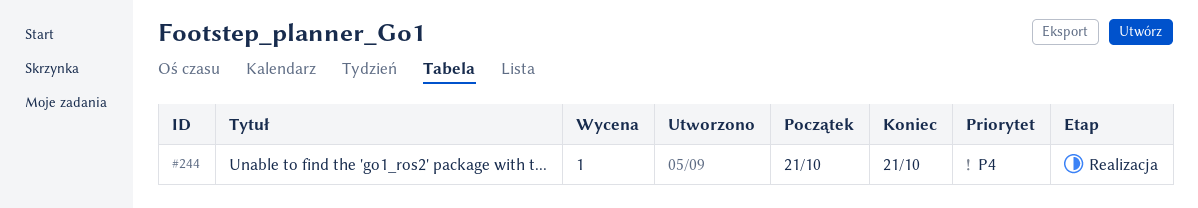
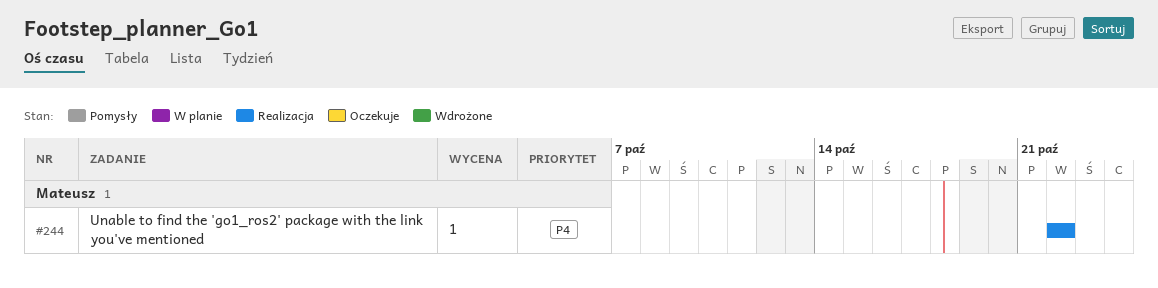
#244, start: Oct 21 -> Oct 22
#244, due: Oct 21 -> Oct 22

